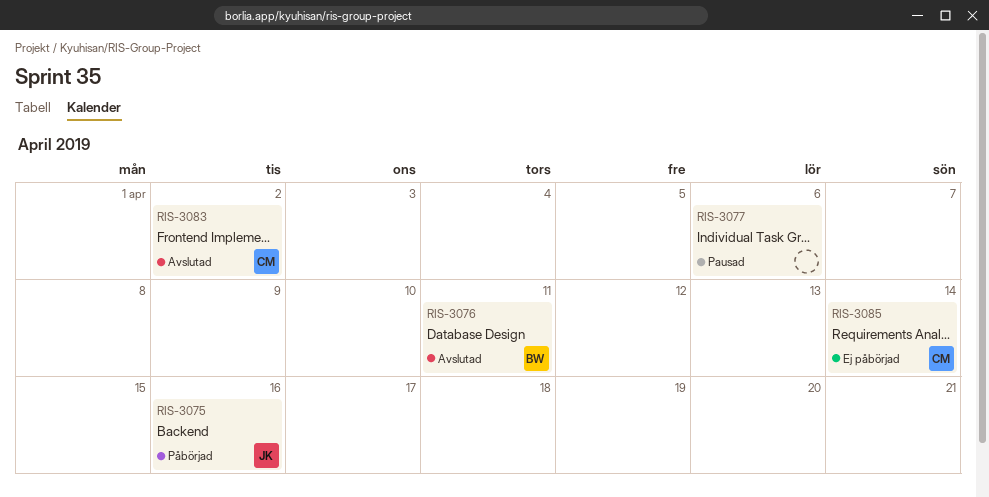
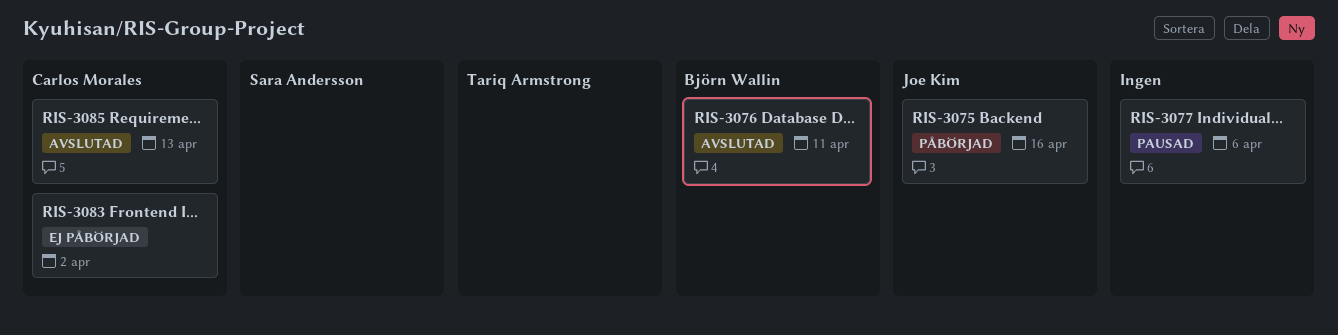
RIS-3083, status: Avslutad -> Ej påbörjad
RIS-3085, status: Ej påbörjad -> Avslutad
RIS-3085, due: Apr 14 -> Apr 13

